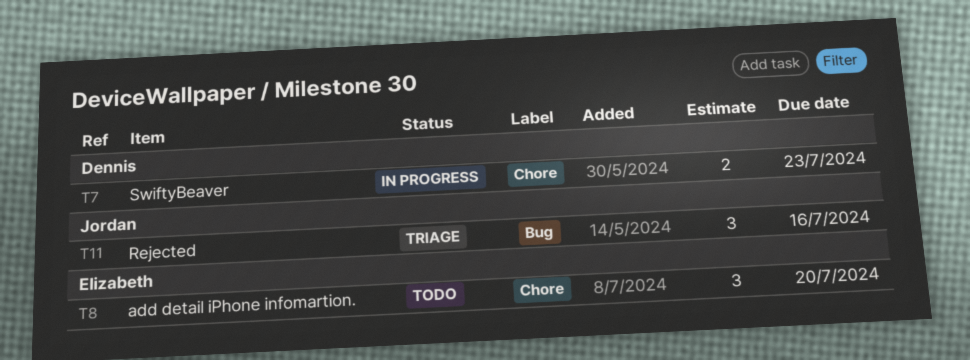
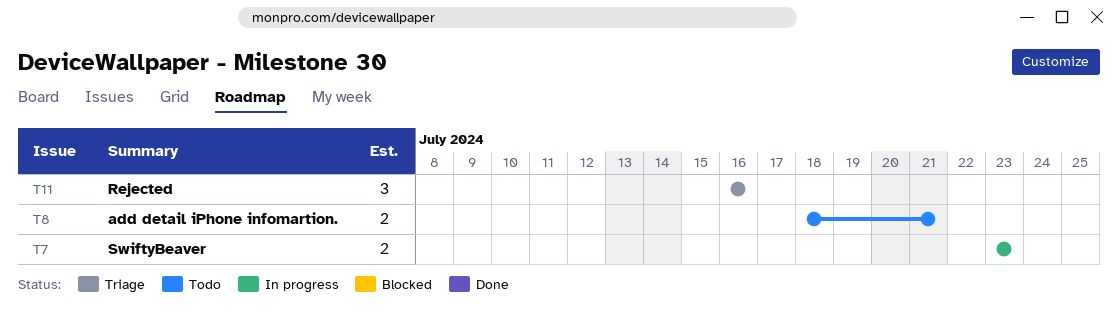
T8, estimate: 3 -> 2
T8, due: Jul 20 -> Jul 21

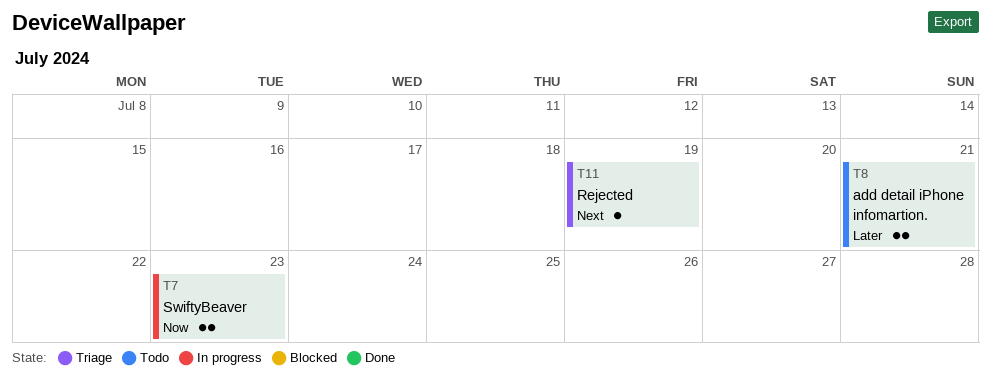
T11, estimate: 3 -> 1
T11, due: Jul 16 -> Jul 19

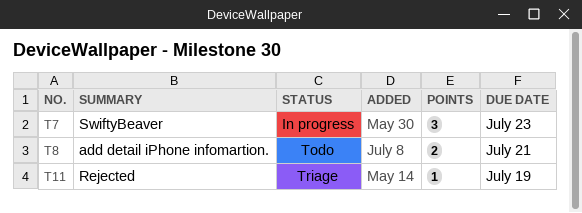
T7, estimate: 2 -> 3

